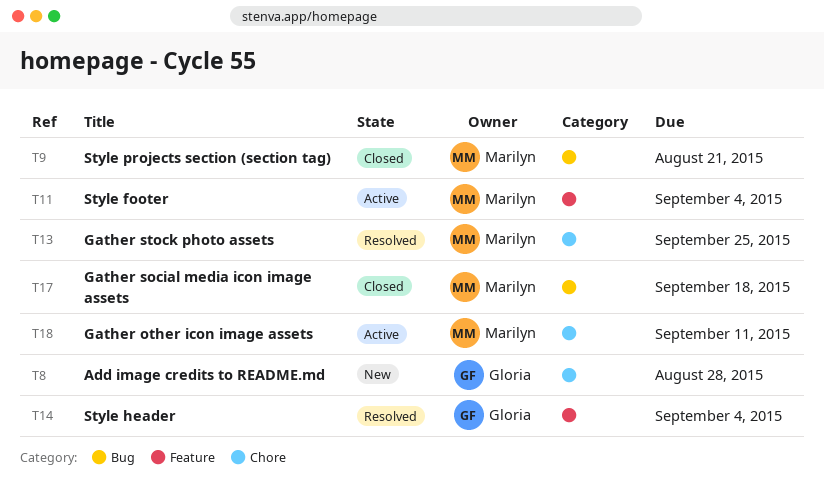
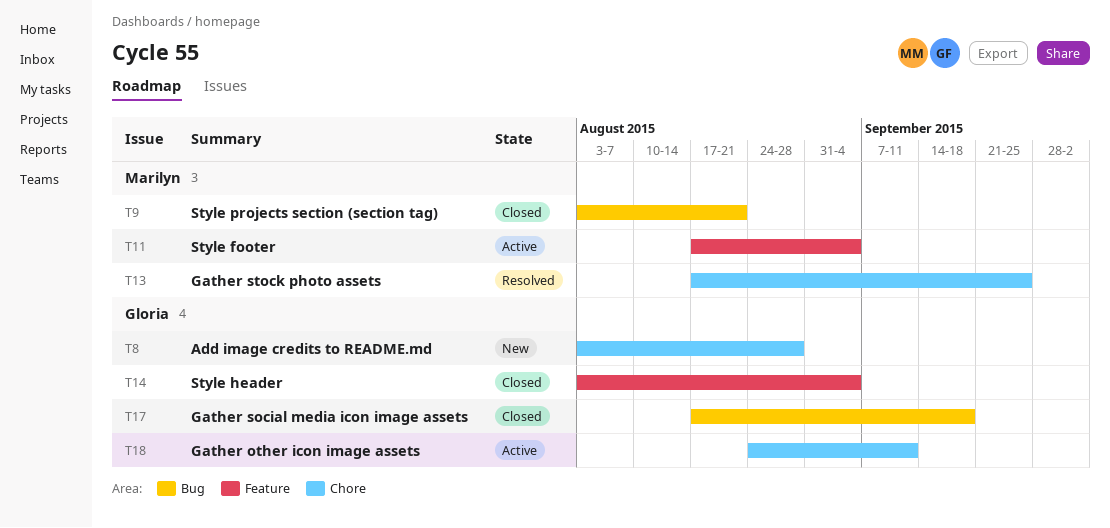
T14, status: Resolved -> Closed
T17, owner: Marilyn -> Gloria
T18, owner: Marilyn -> Gloria

